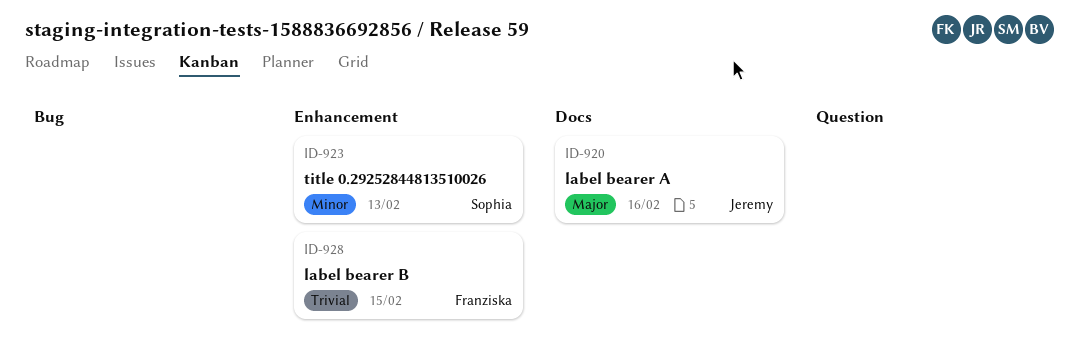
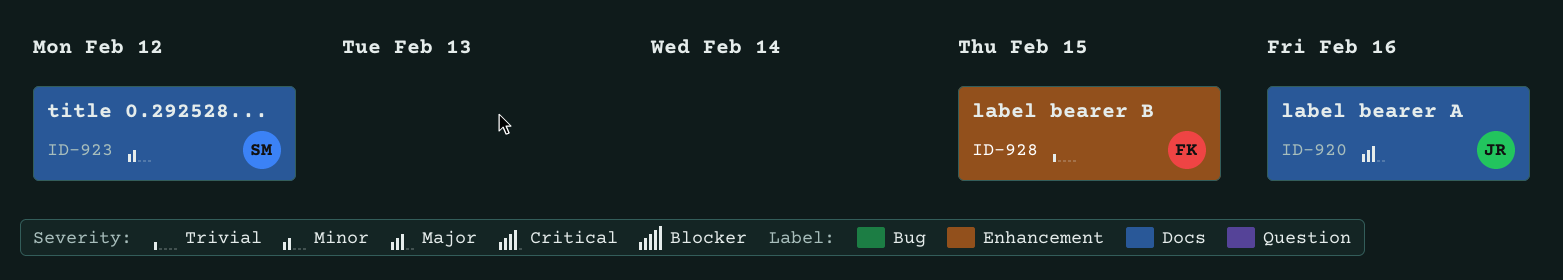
ID-923, label: Enhancement -> Docs
ID-923, due: Feb 13 -> Feb 12

